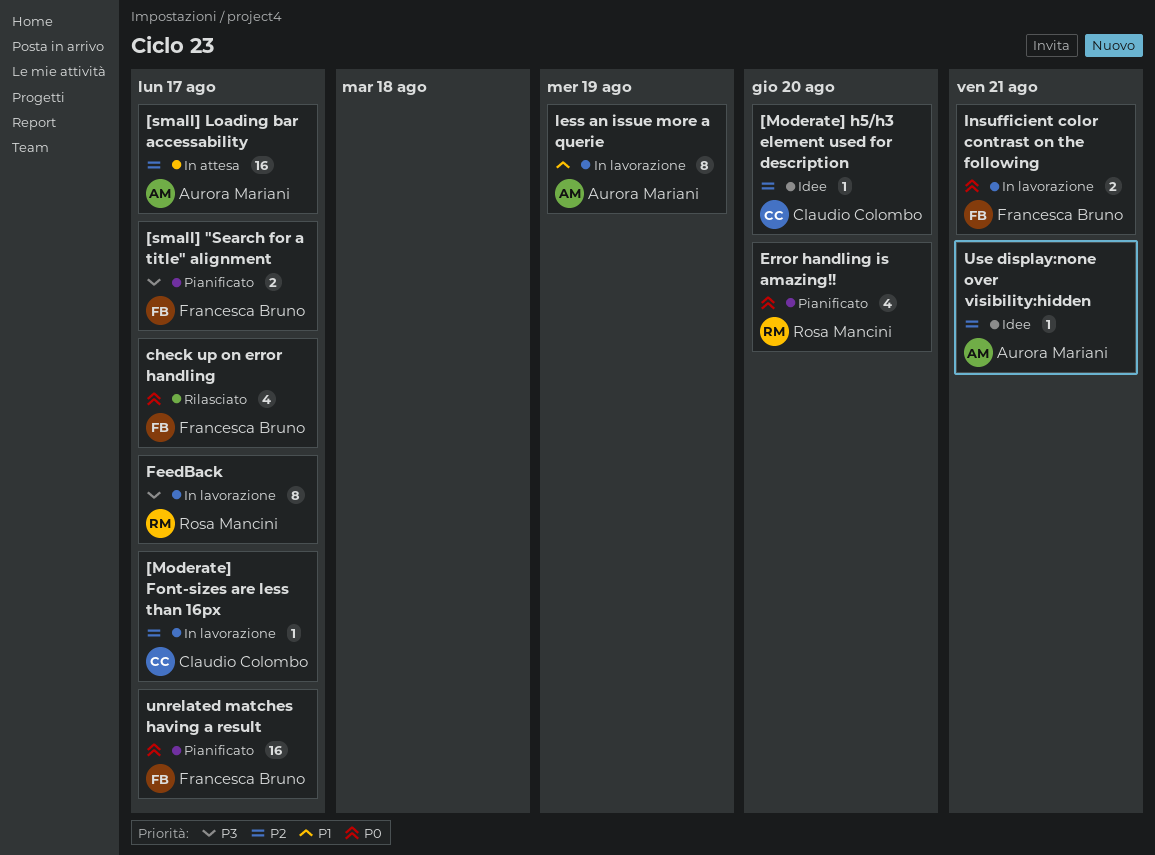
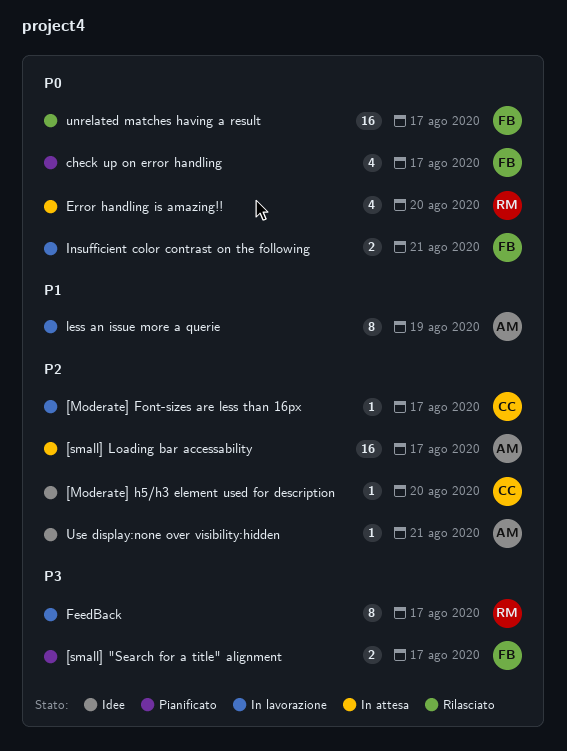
check up on error handling, status: Rilasciato -> Pianificato
Error handling is amazing!!, status: Pianificato -> In attesa
unrelated matches having a result, status: Pianificato -> Rilasciato

